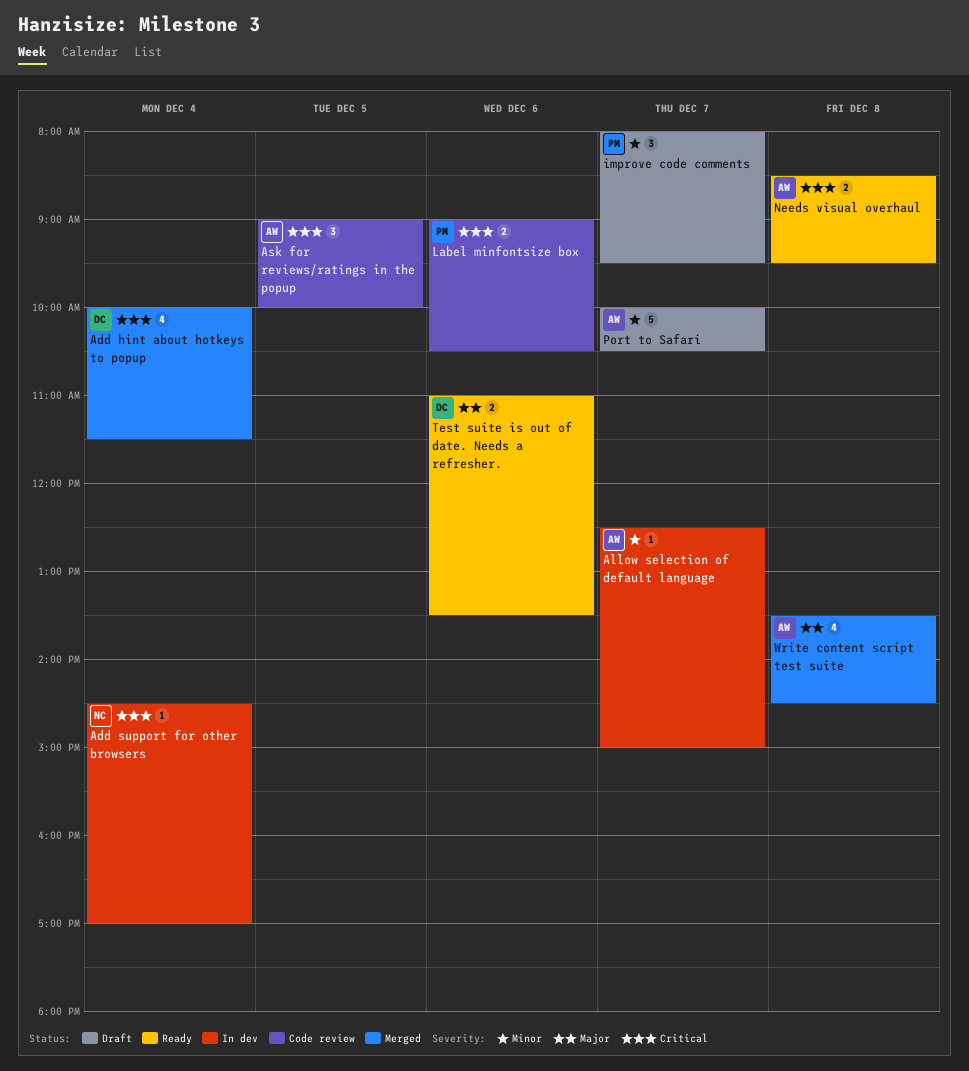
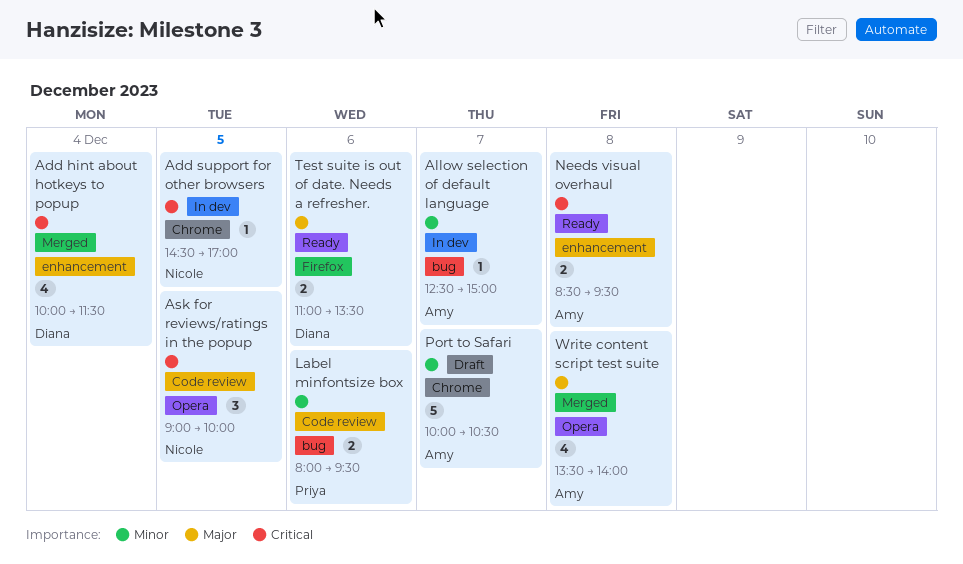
Add support for other browsers, day: Dec 4 -> Dec 5
Ask for reviews/ratings in the popup, owner: Amy -> Nicole
improve code comments: present -> none
Label minfontsize box, priority: Critical -> Minor
Label minfontsize box, begins: 09:00 -> 08:00
Label minfontsize box, ends: 10:30 -> 09:30
Write content script test suite, ends: 14:30 -> 14:00

